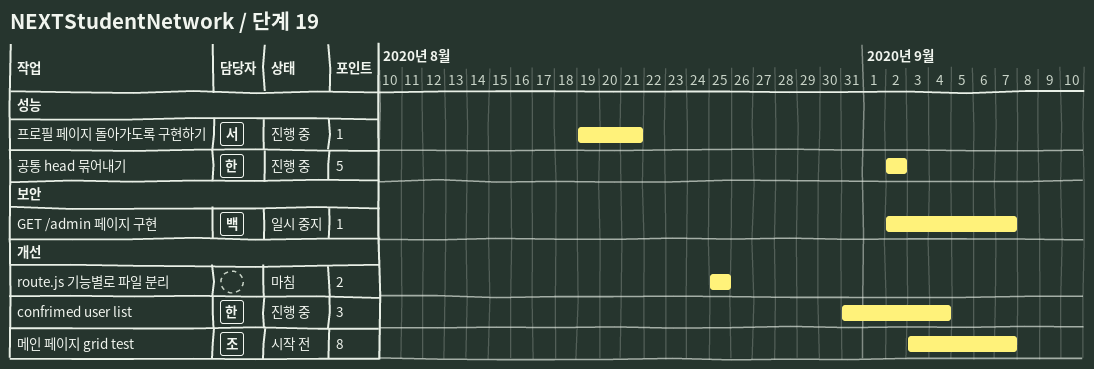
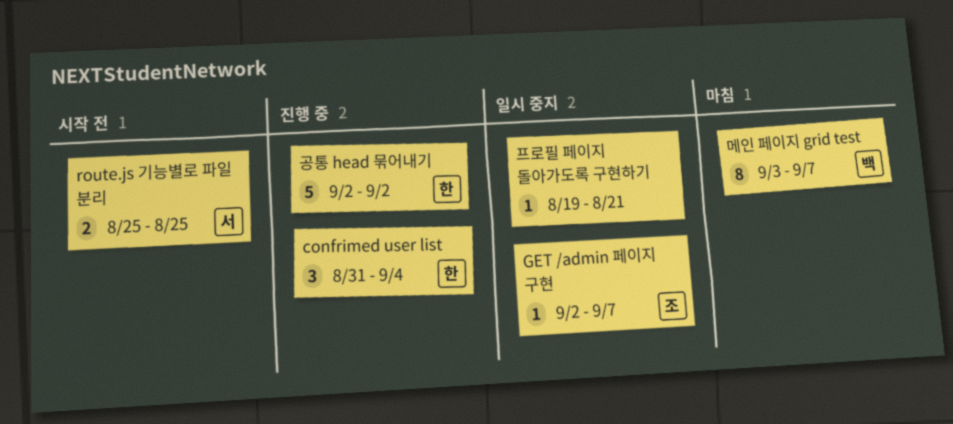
GET /admin 페이지 구현, owner: 백 -> 조
route.js 기능별로 파일 분리, status: 마침 -> 시작 전
route.js 기능별로 파일 분리, owner: none -> 서
메인 페이지 grid test, status: 시작 전 -> 마침
메인 페이지 grid test, owner: 조 -> 백
프로필 페이지 돌아가도록 구현하기, status: 진행 중 -> 일시 중지
프로필 페이지 돌아가도록 구현하기, owner: 서 -> none

